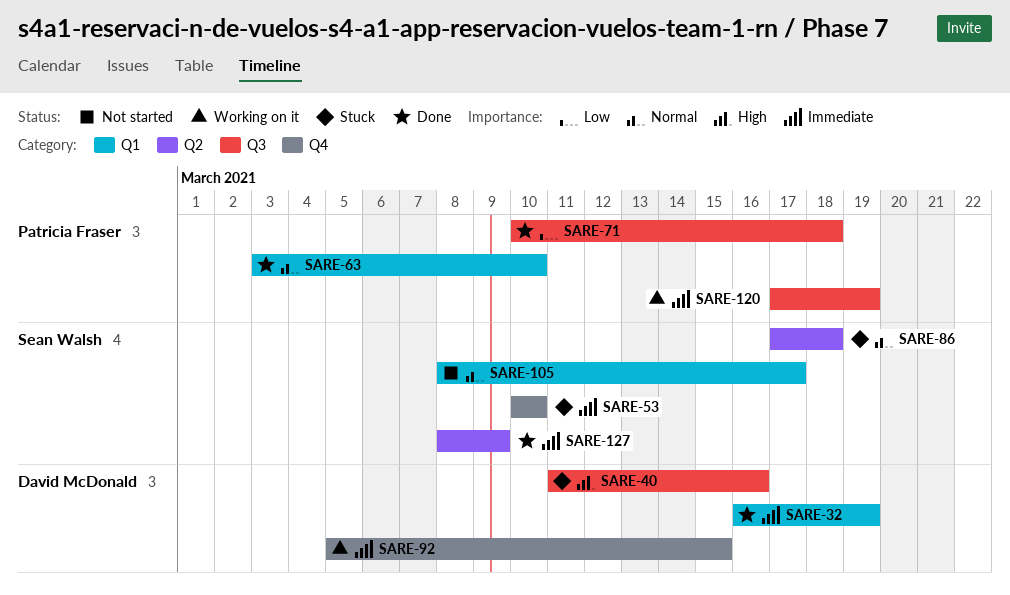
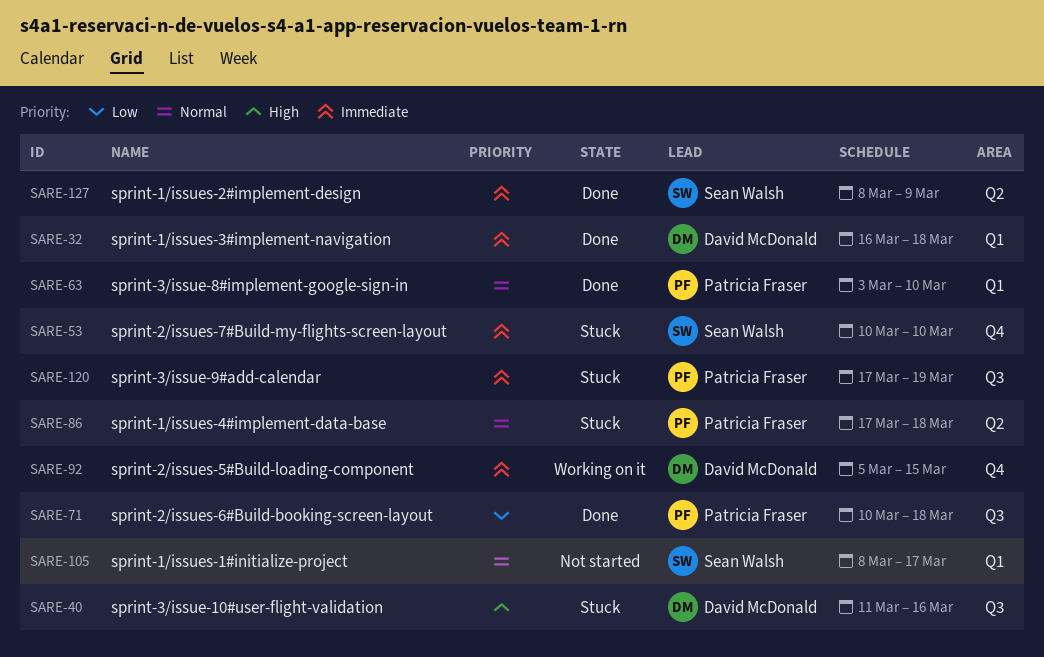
SARE-32, due: Mar 19 -> Mar 18
SARE-86, owner: Sean Walsh -> Patricia Fraser
SARE-120, status: Working on it -> Stuck

